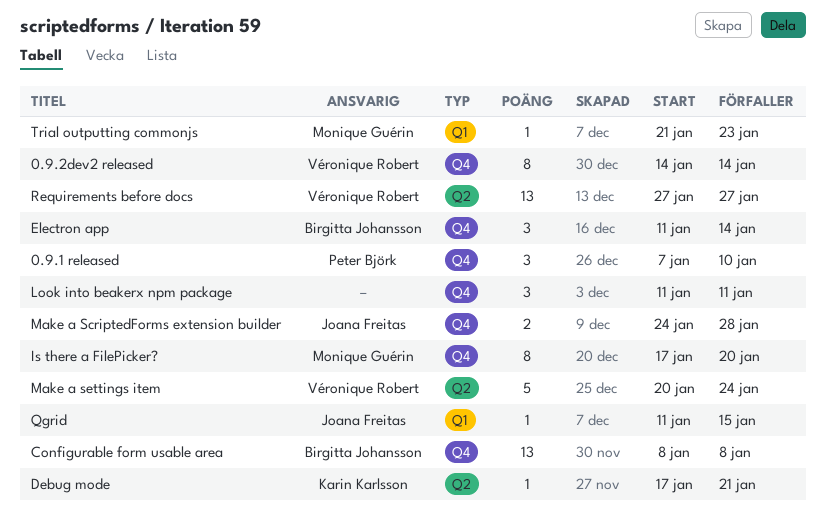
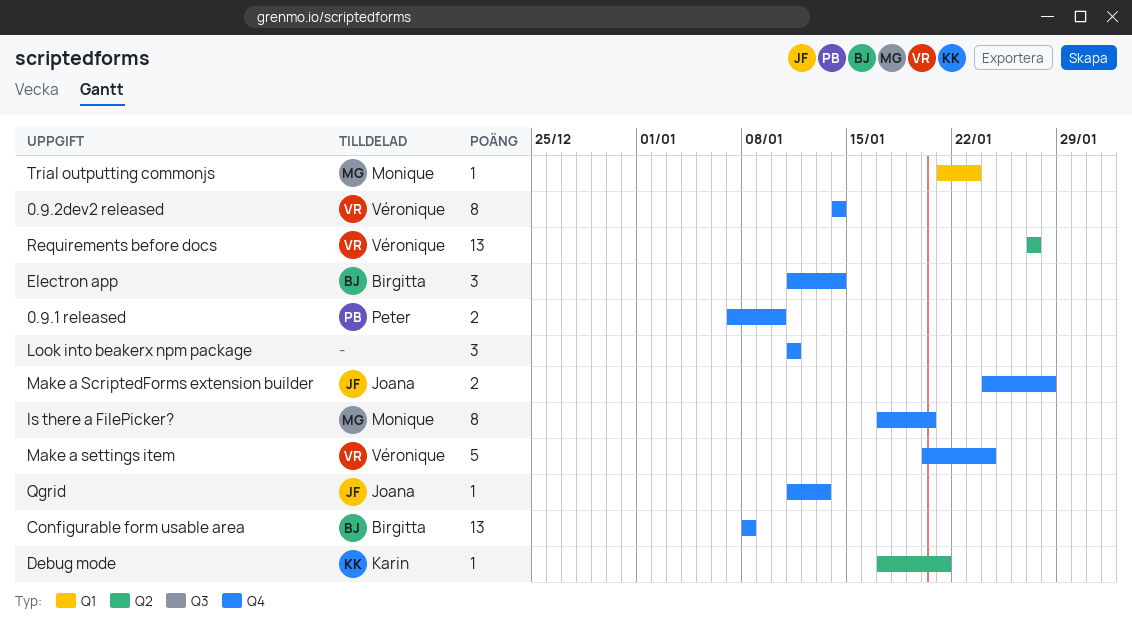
0.9.1 released, estimate: 3 -> 2
Make a settings item, label: Q2 -> Q4
Qgrid, label: Q1 -> Q4
Qgrid, due: Jan 15 -> Jan 13

